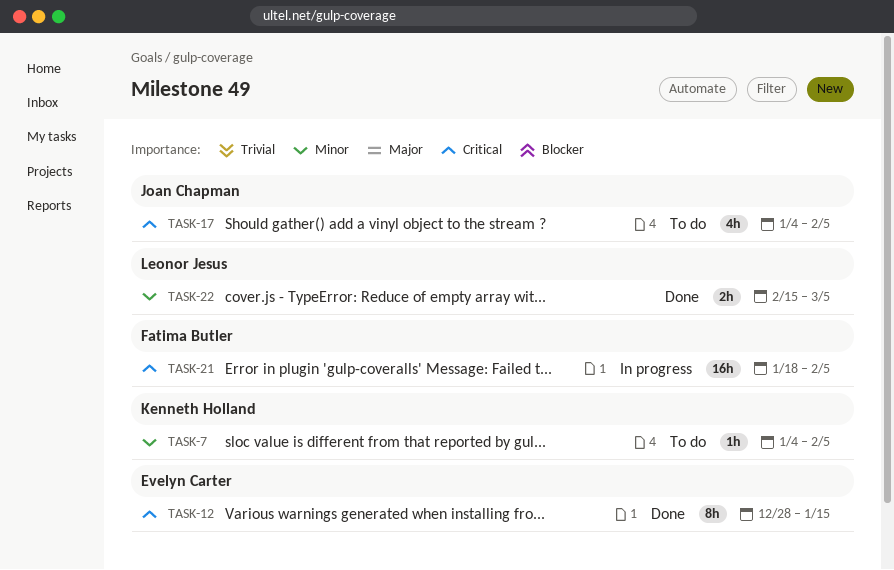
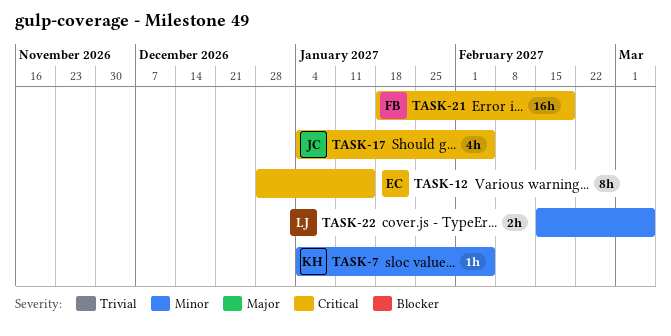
TASK-21, due: Feb 5 -> Feb 19

